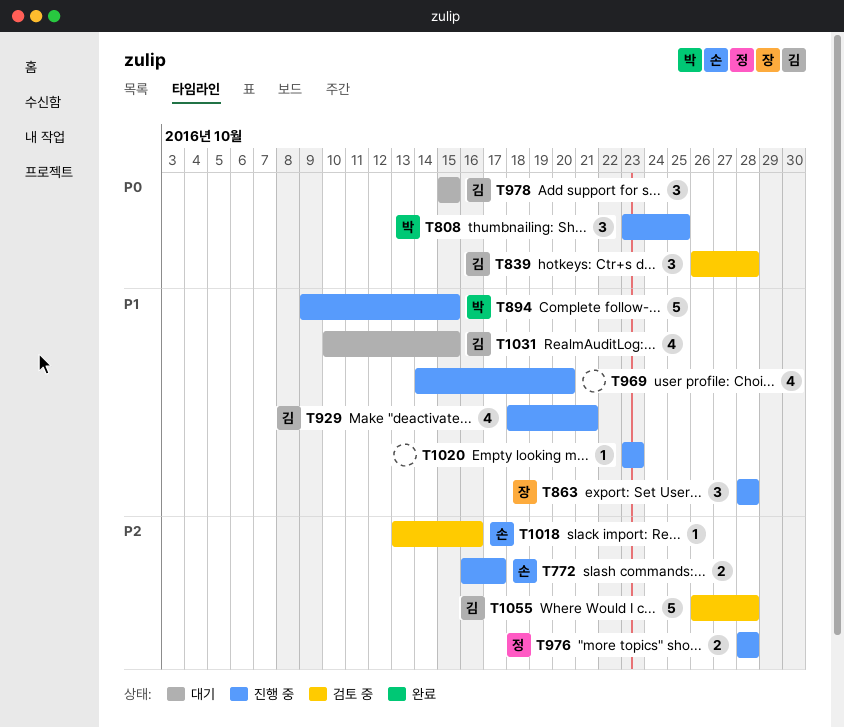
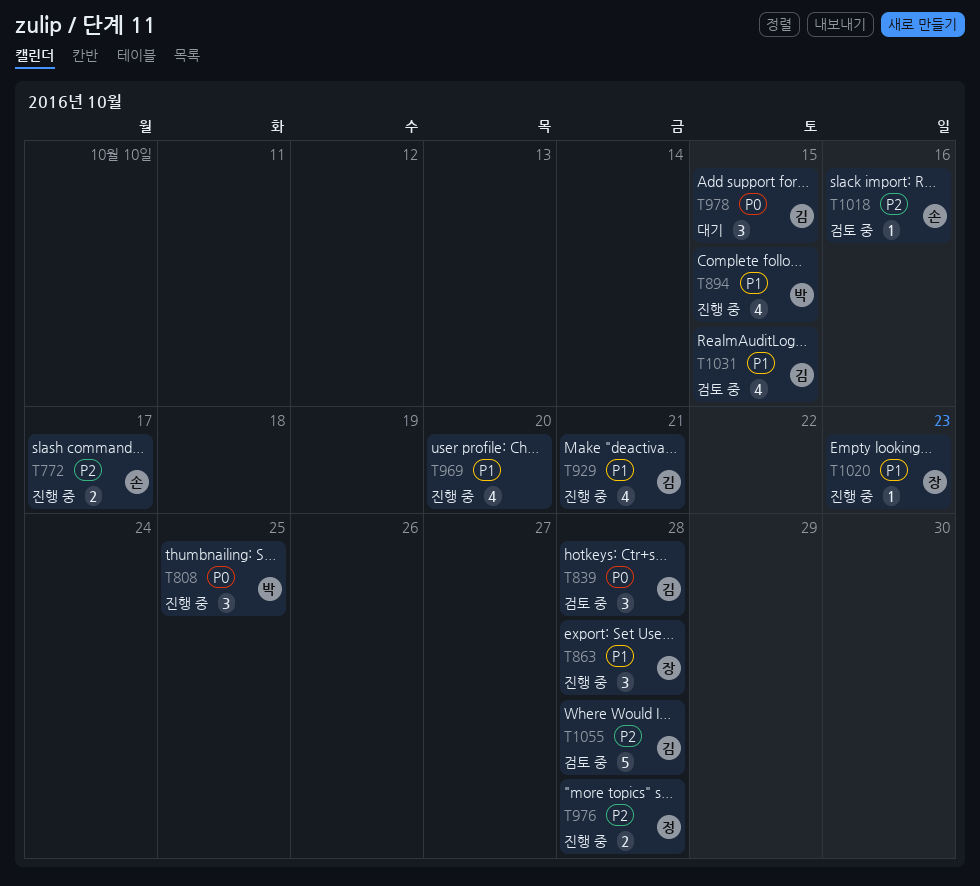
T894, estimate: 5 -> 4
T1020, owner: none -> 장
T1031, status: 대기 -> 검토 중

